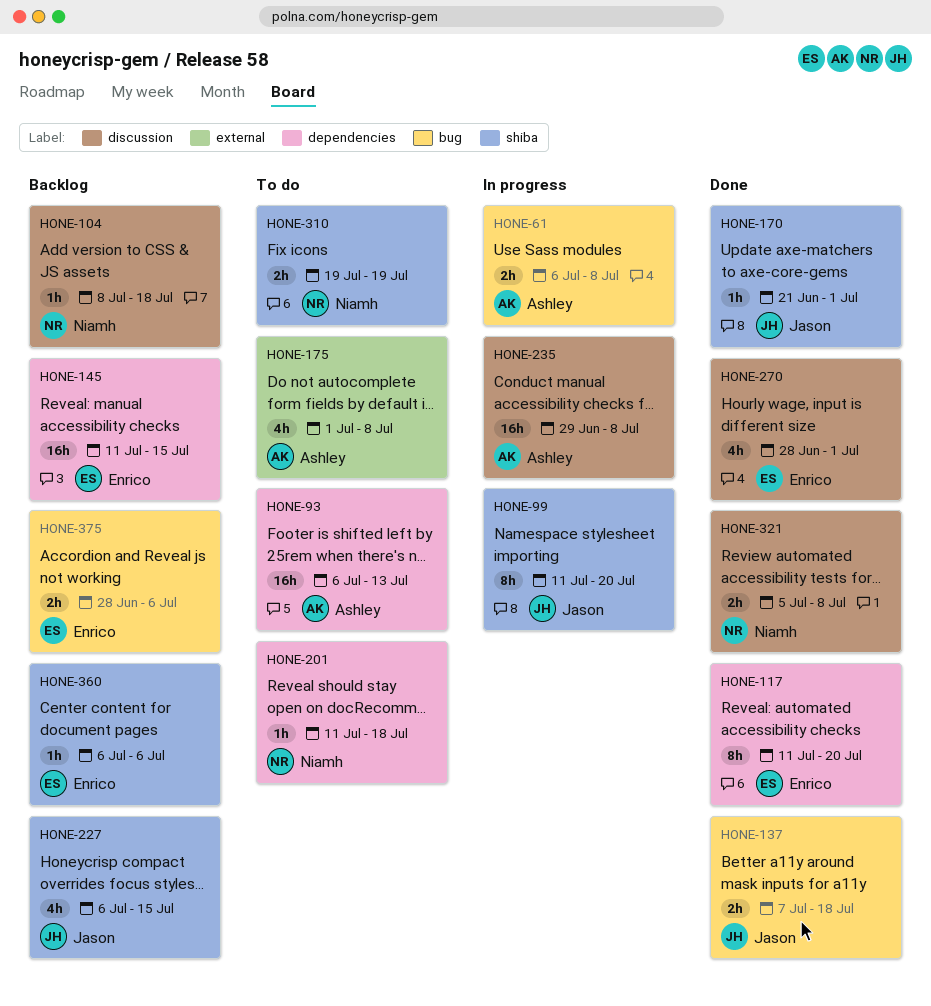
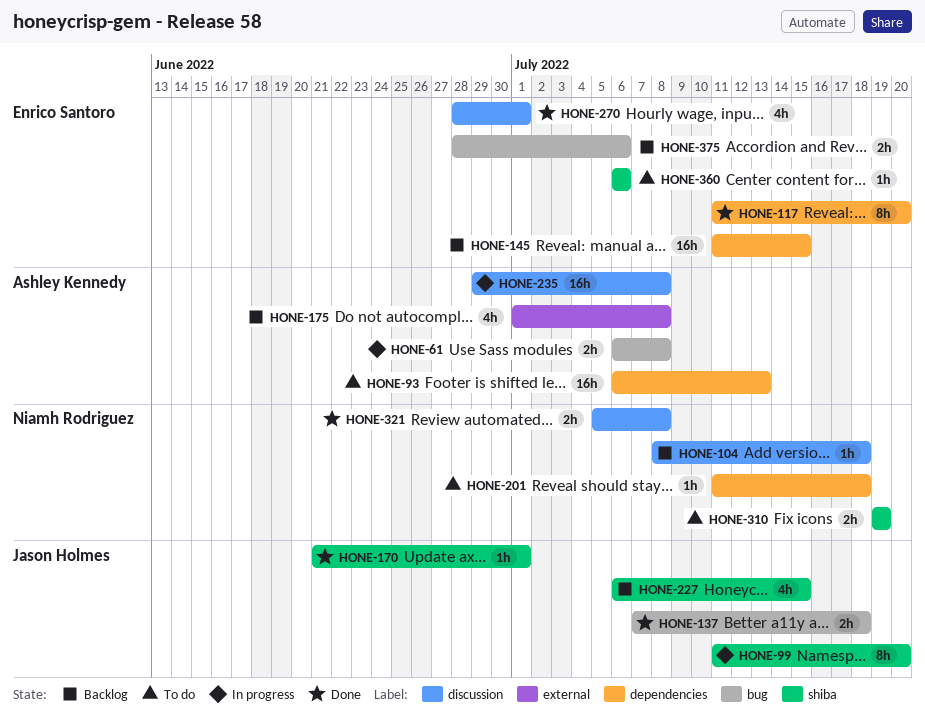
HONE-175, status: To do -> Backlog
HONE-360, status: Backlog -> To do

